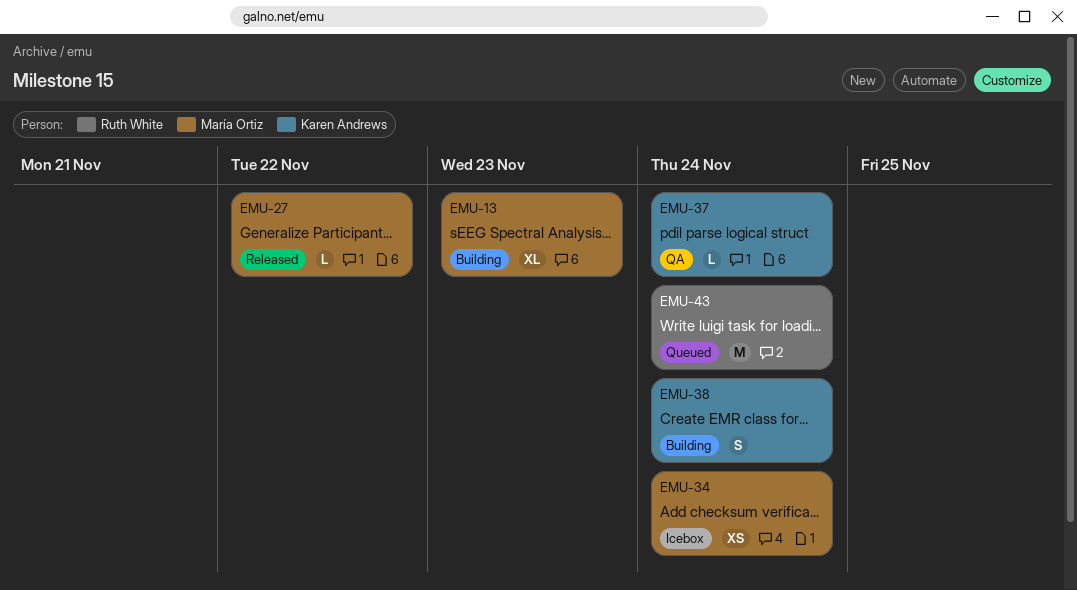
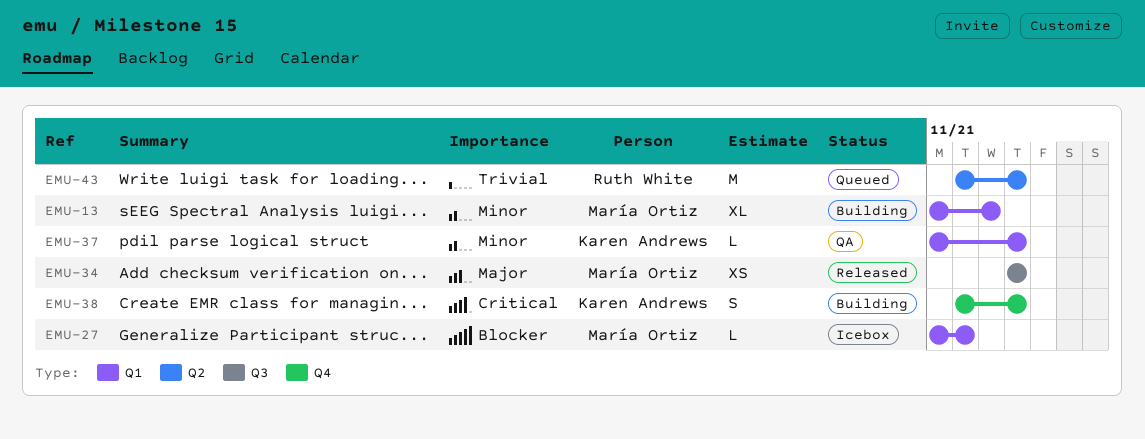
EMU-27, status: Released -> Icebox
EMU-34, status: Icebox -> Released

